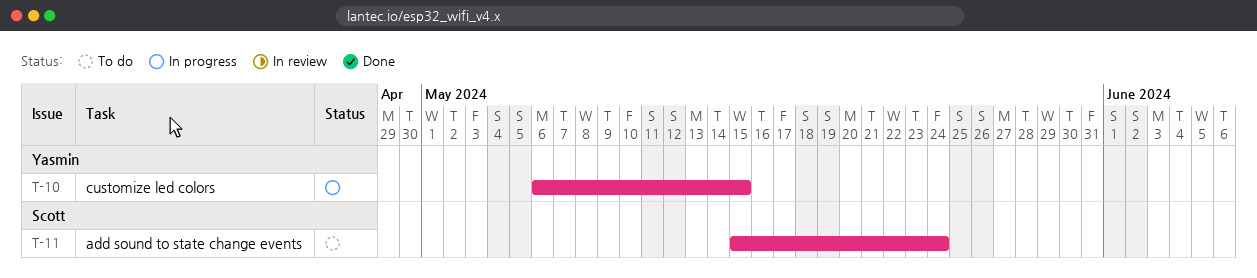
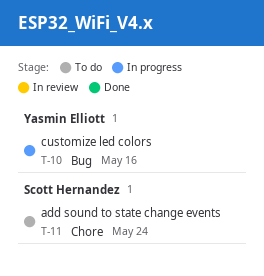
T-10, due: May 15 -> May 16

